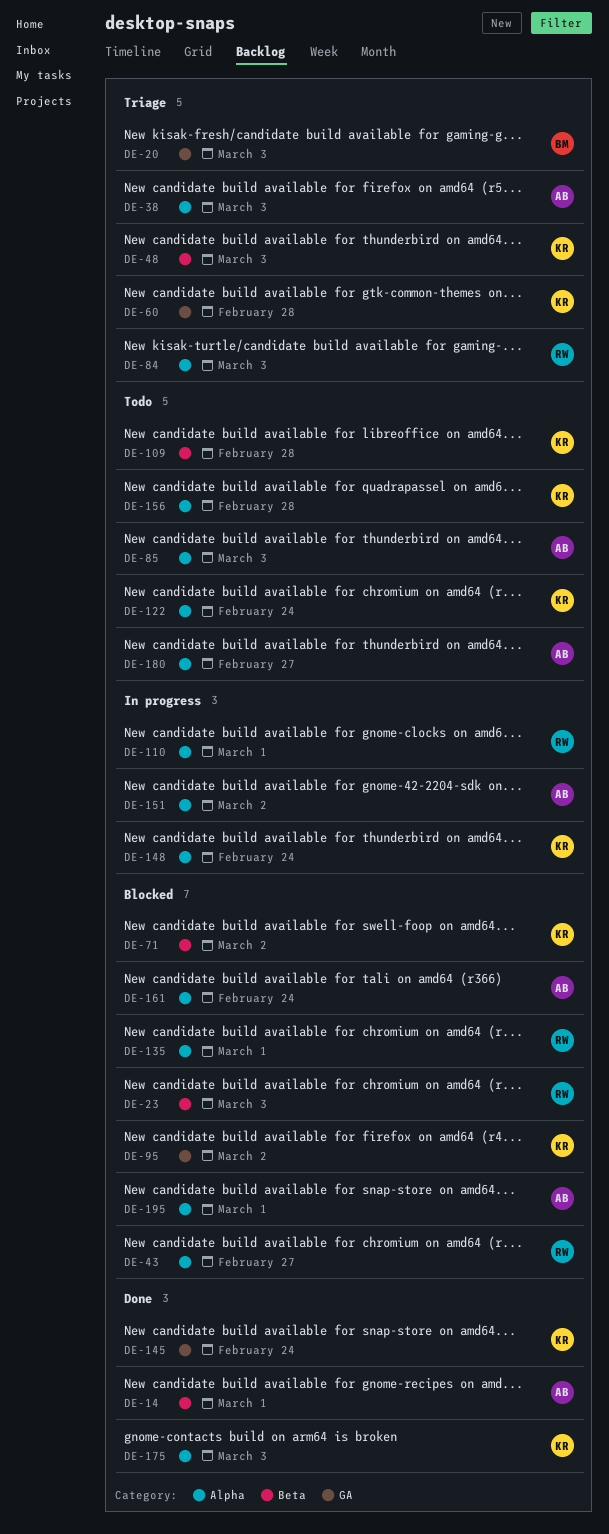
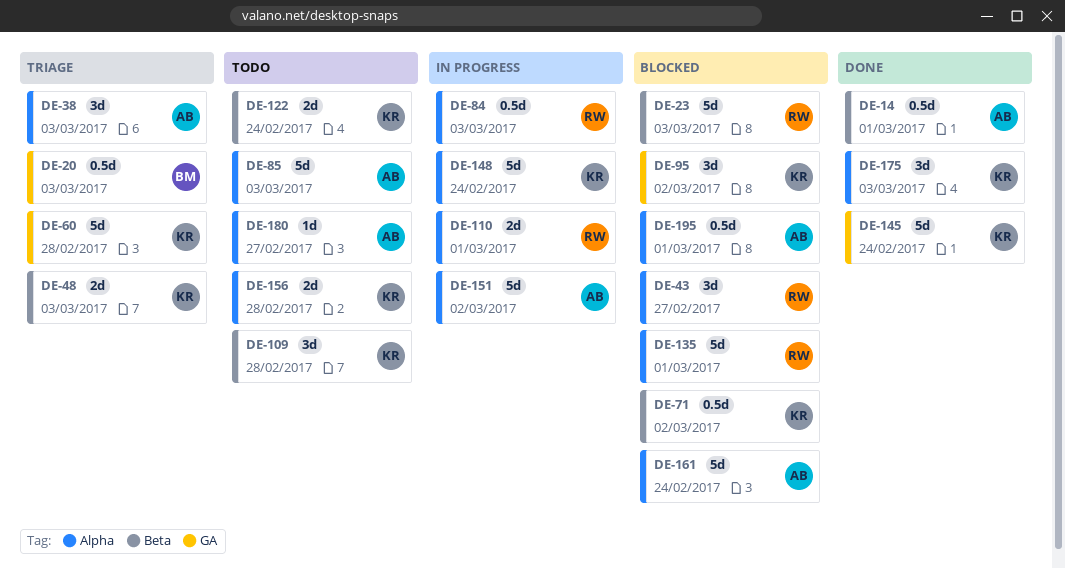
DE-84, status: Triage -> In progress
DE-122, label: Alpha -> Beta

